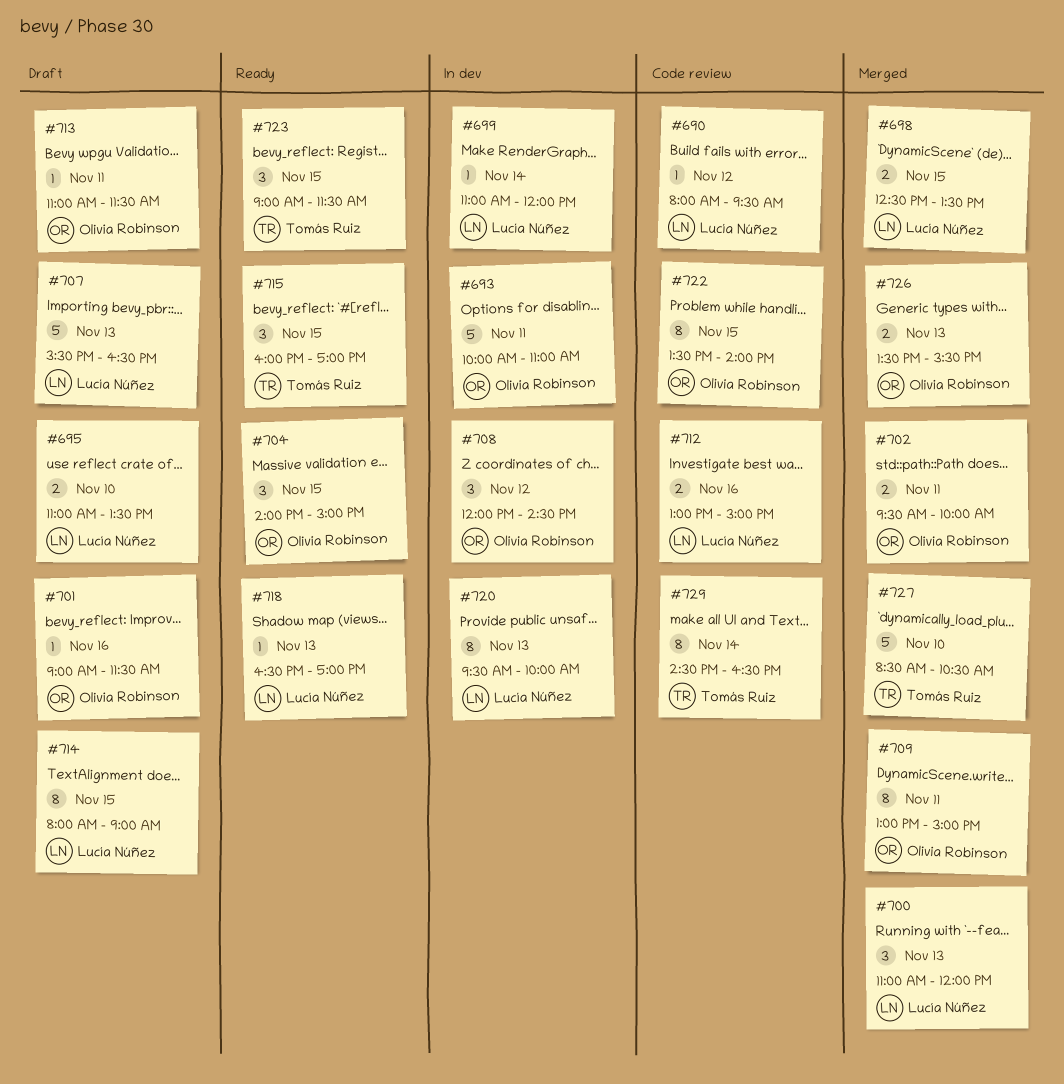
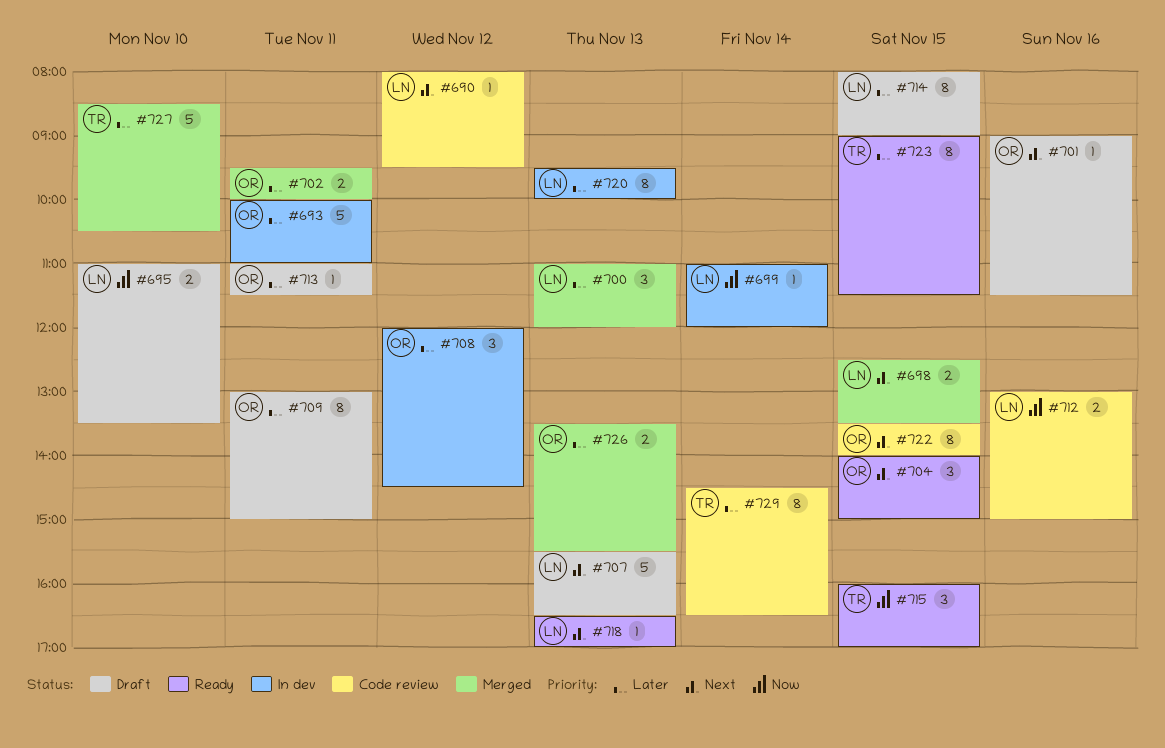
#709, status: Merged -> Draft
#723, estimate: 3 -> 8

